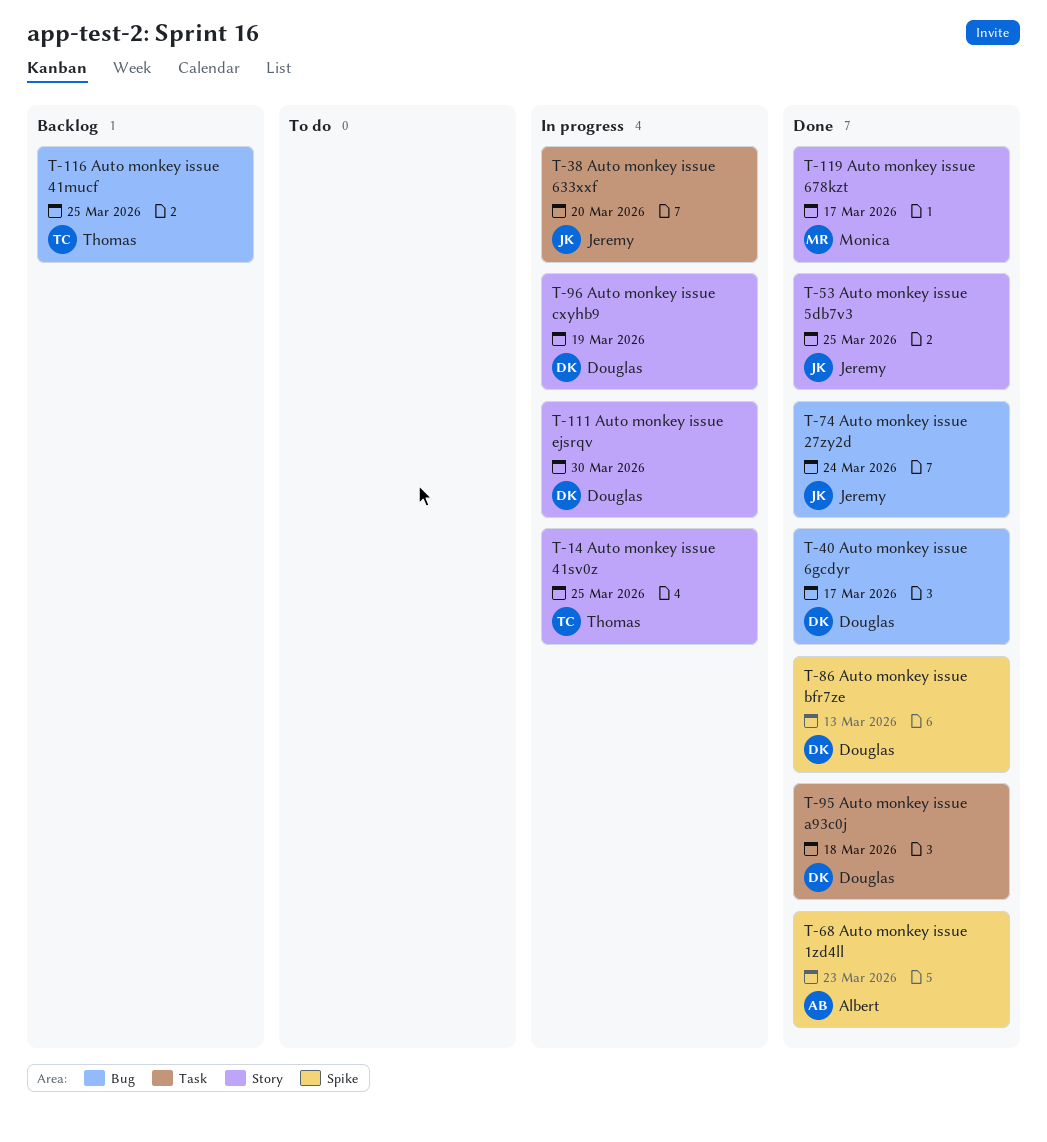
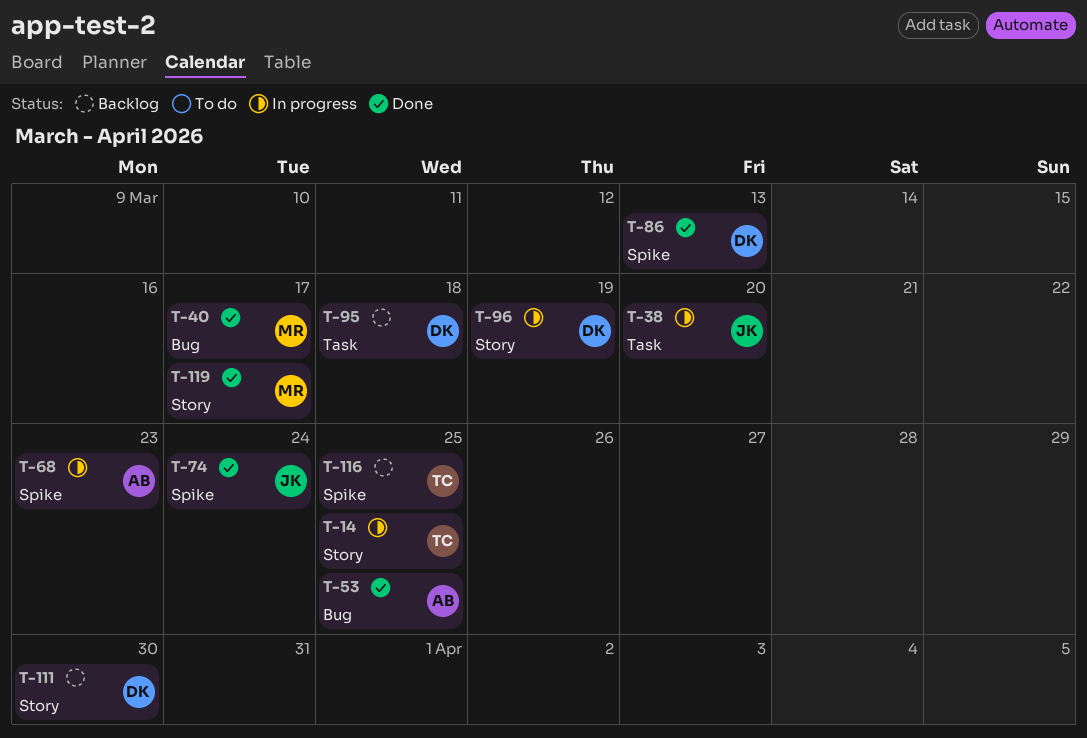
T-40, owner: Douglas -> Monica
T-53, owner: Jeremy -> Albert
T-53, label: Story -> Bug
T-68, status: Done -> In progress
T-74, label: Bug -> Spike
T-95, status: Done -> Backlog
T-111, status: In progress -> Backlog
T-116, label: Bug -> Spike

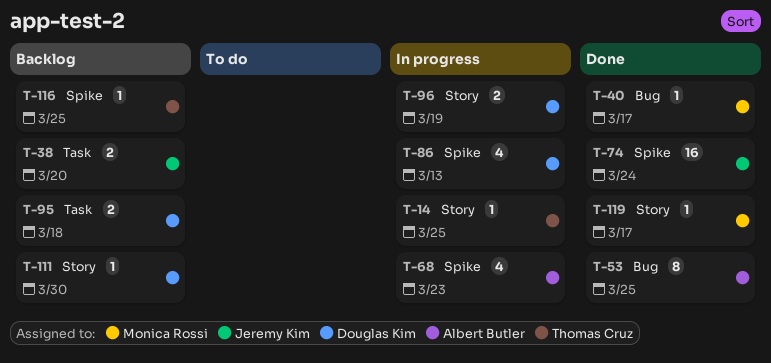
T-38, status: In progress -> Backlog
T-86, status: Done -> In progress

